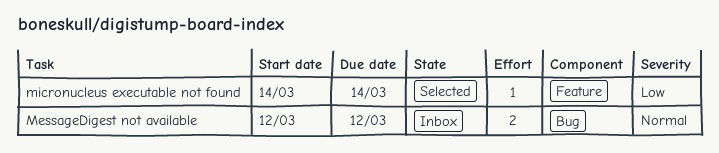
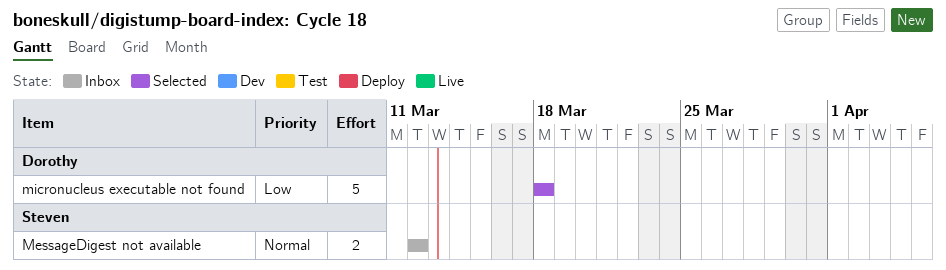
micronucleus executable not found, estimate: 1 -> 5
micronucleus executable not found, start: Mar 14 -> Mar 18
micronucleus executable not found, due: Mar 14 -> Mar 18

